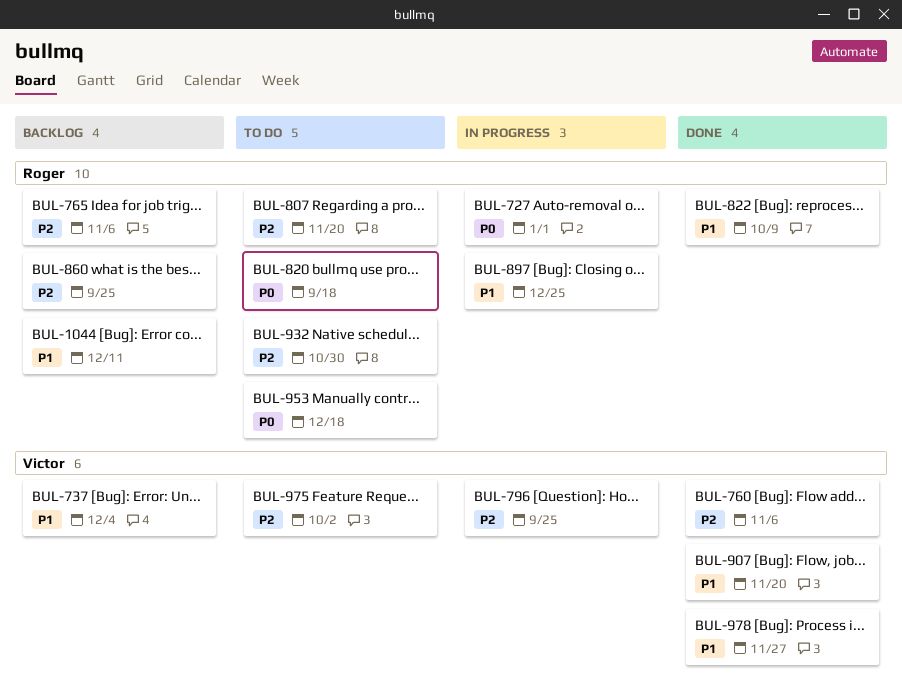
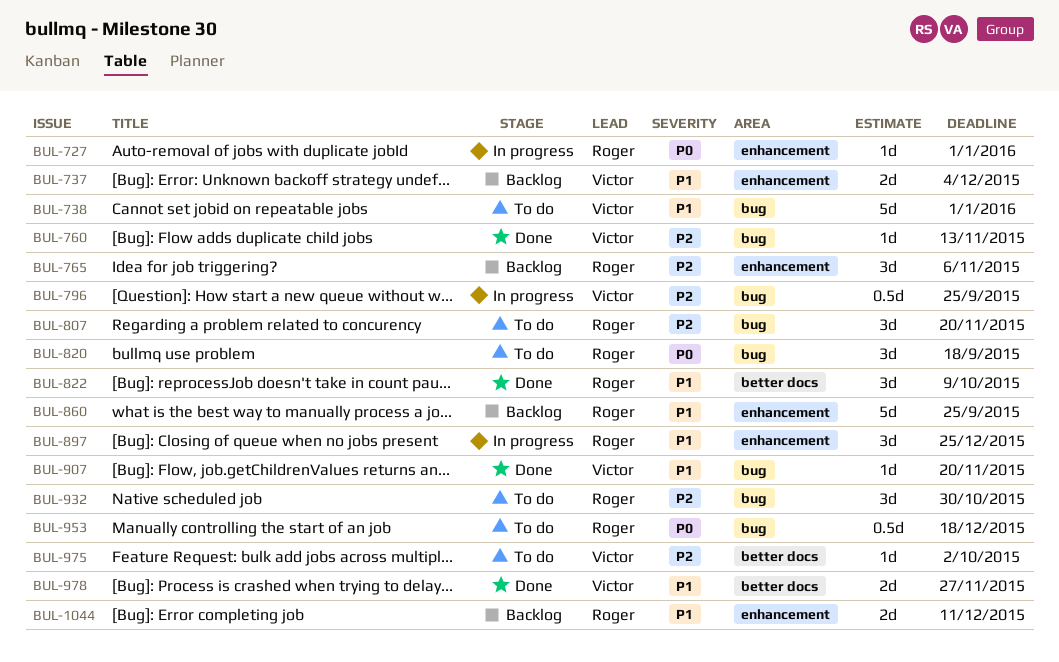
BUL-738: none -> present
BUL-760, due: Nov 6 -> Nov 13
BUL-860, priority: P2 -> P1

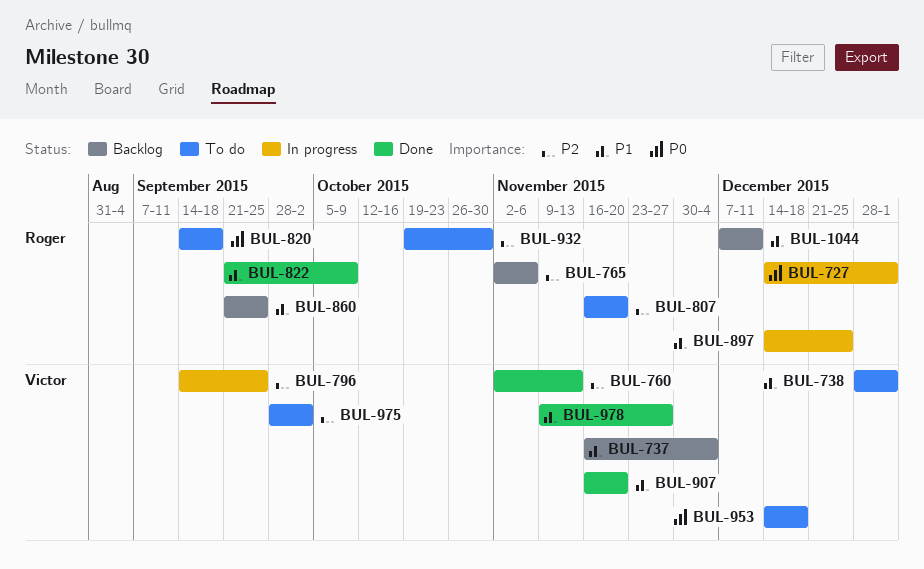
BUL-953, owner: Roger -> Victor

